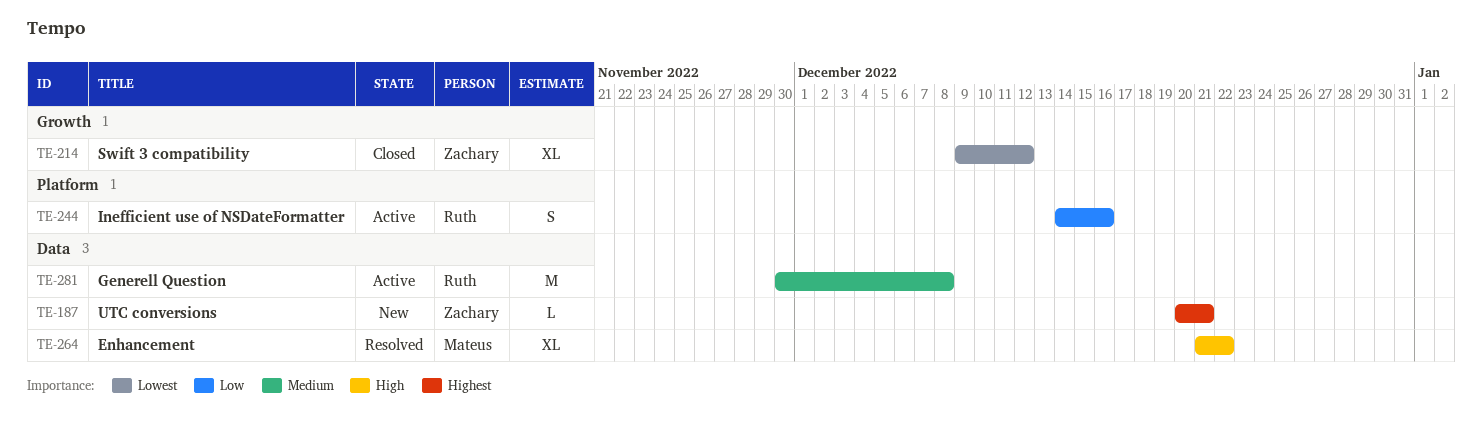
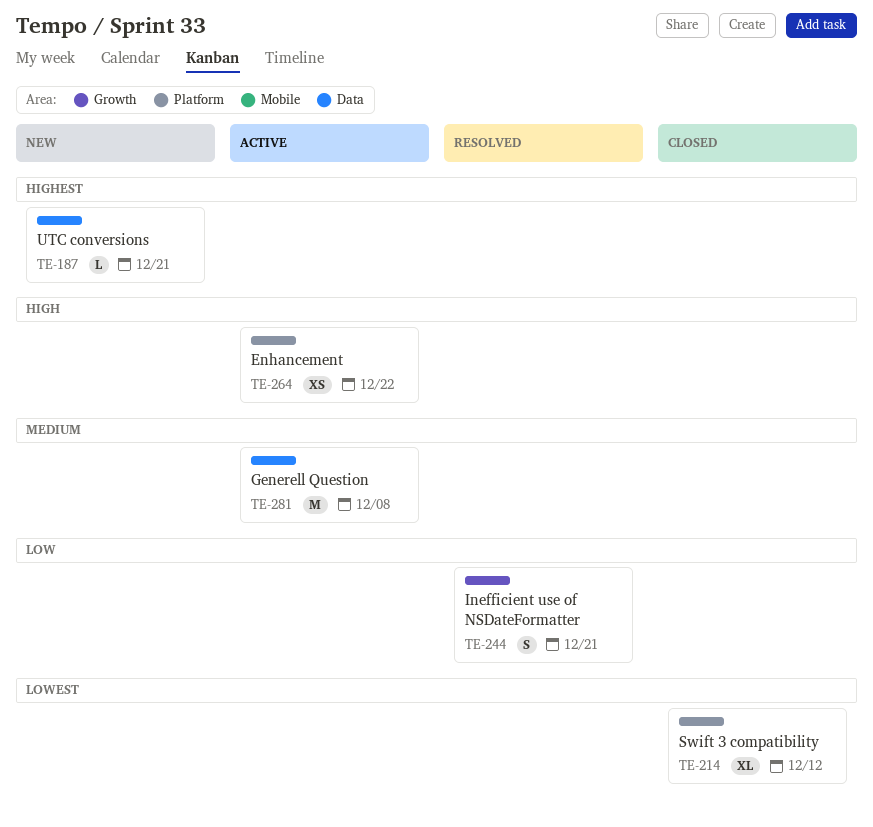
TE-214, label: Growth -> Platform
TE-244, status: Active -> Resolved
TE-244, label: Platform -> Growth
TE-244, due: Dec 16 -> Dec 21
TE-264, status: Resolved -> Active
TE-264, label: Data -> Platform
TE-264, estimate: XL -> XS

